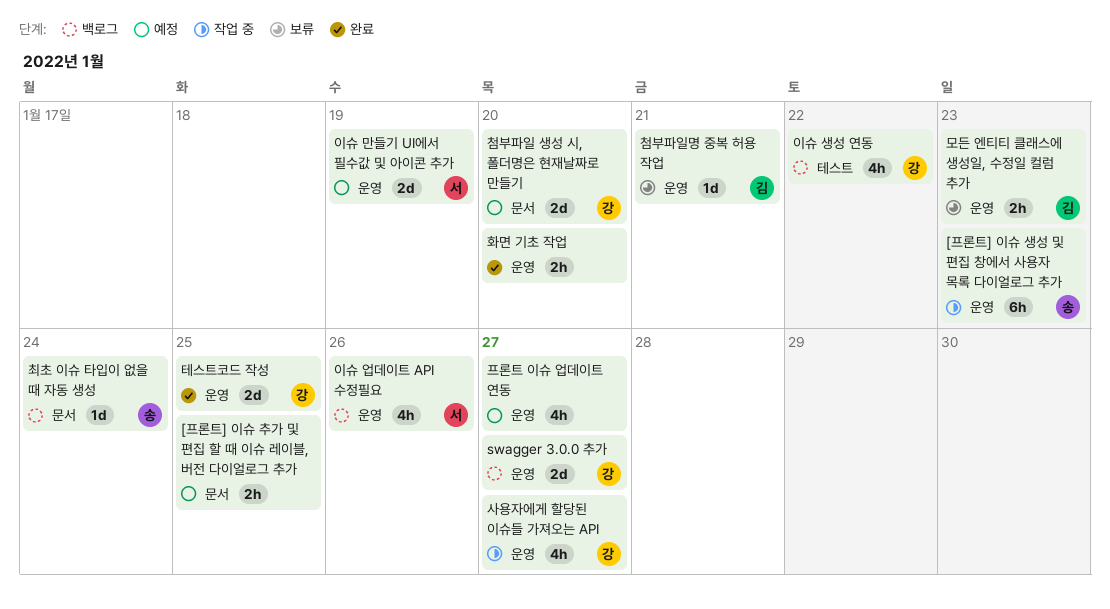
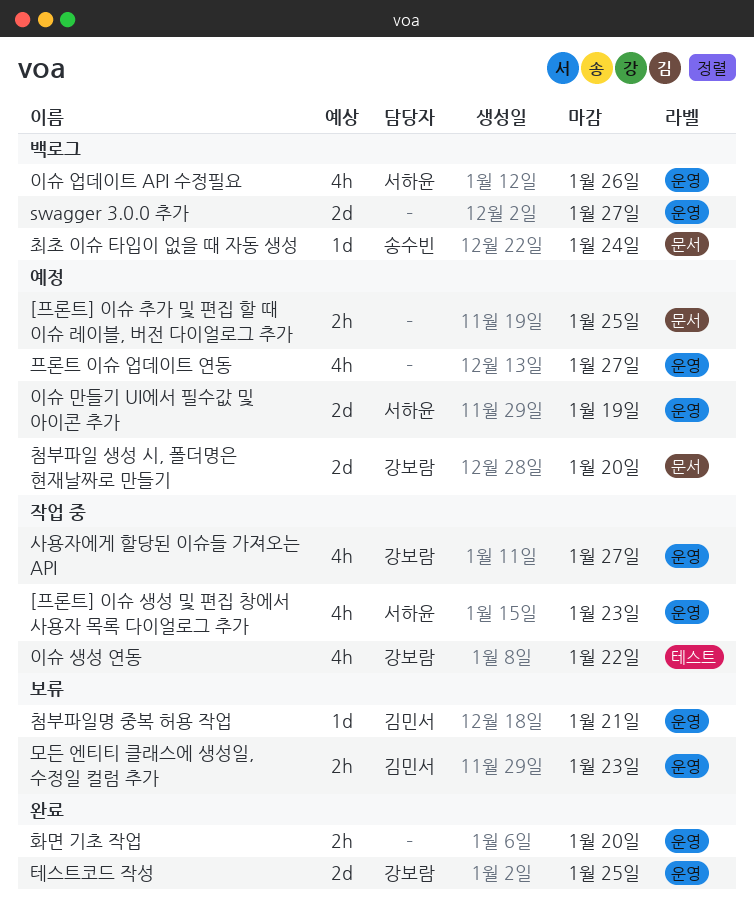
[프론트] 이슈 생성 및 편집 창에서 사용자 목록 다이얼로그 추가, owner: 송수빈 -> 서하윤
[프론트] 이슈 생성 및 편집 창에서 사용자 목록 다이얼로그 추가, estimate: 6h -> 4h
swagger 3.0.0 추가, owner: 강보람 -> none
이슈 생성 연동, status: 백로그 -> 작업 중

